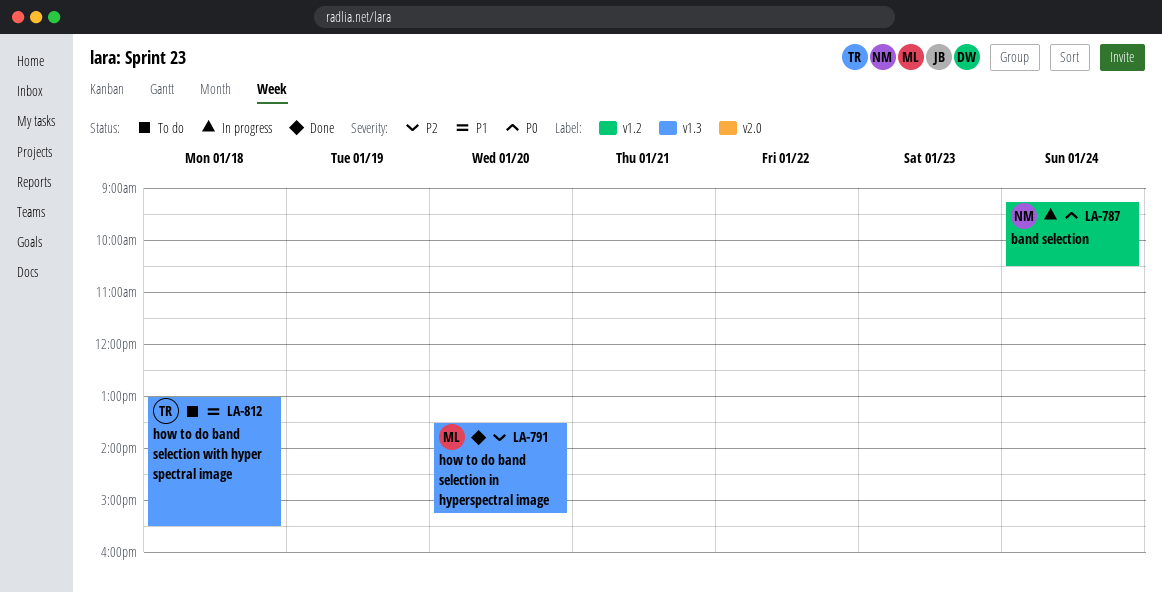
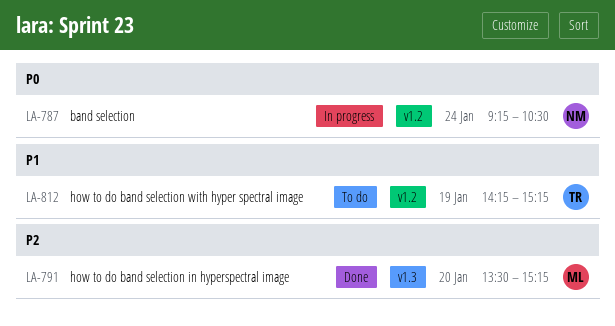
LA-812, label: v1.3 -> v1.2
LA-812, day: Jan 18 -> Jan 19
LA-812, begins: 13:00 -> 14:15
LA-812, ends: 15:30 -> 15:15

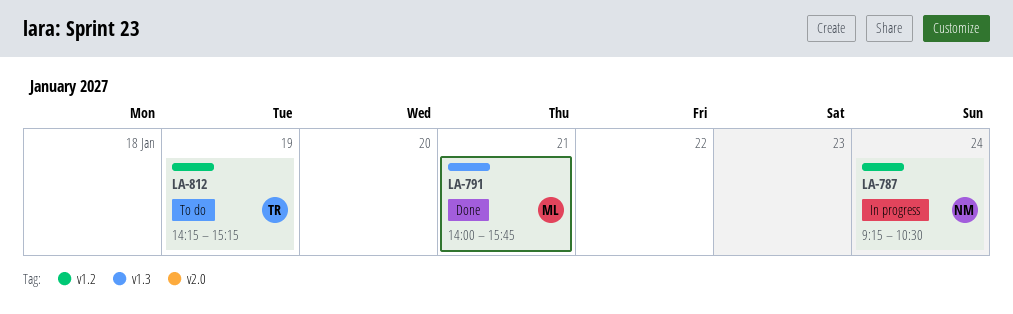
LA-791, day: Jan 20 -> Jan 21
LA-791, begins: 13:30 -> 14:00
LA-791, ends: 15:15 -> 15:45

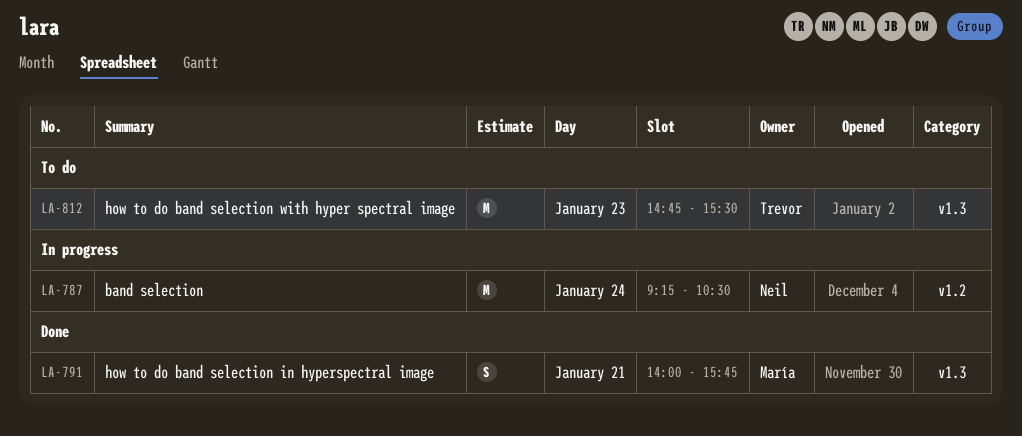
LA-812, label: v1.2 -> v1.3
LA-812, day: Jan 19 -> Jan 23
LA-812, begins: 14:15 -> 14:45
LA-812, ends: 15:15 -> 15:30

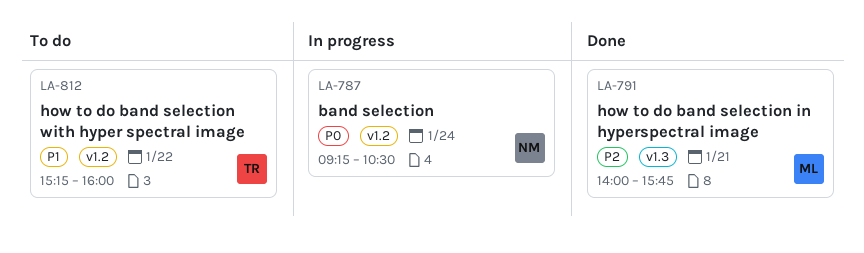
LA-812, label: v1.3 -> v1.2
LA-812, day: Jan 23 -> Jan 22
LA-812, begins: 14:45 -> 15:15
LA-812, ends: 15:30 -> 16:00

